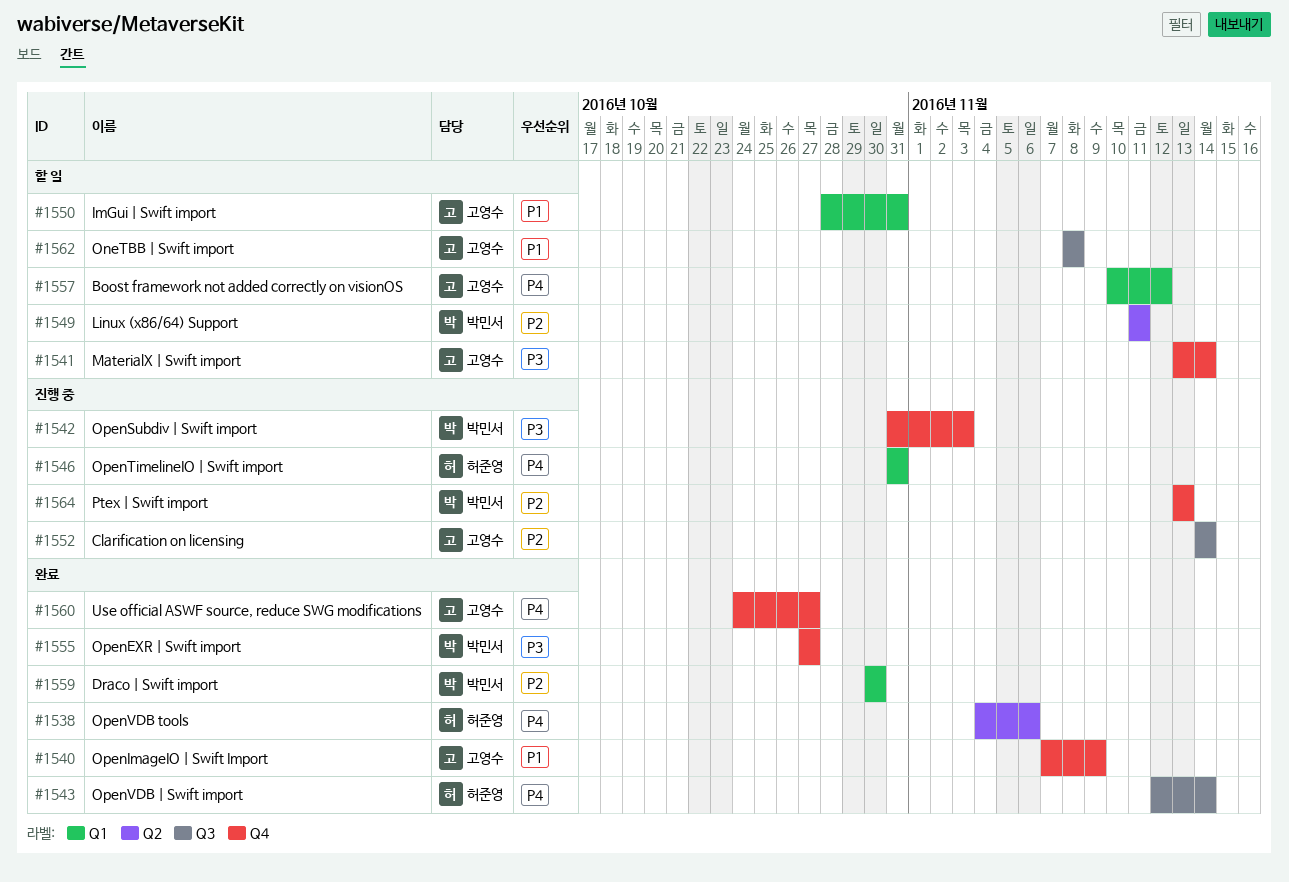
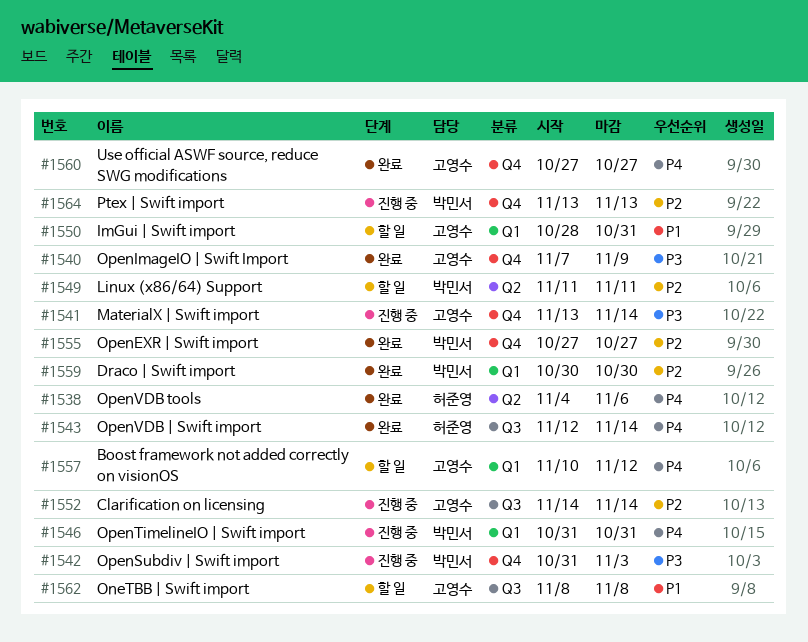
#1540, priority: P1 -> P3
#1541, status: 할 일 -> 진행 중
#1546, owner: 허준영 -> 박민서
#1555, priority: P3 -> P2
#1560, start: Oct 24 -> Oct 27

